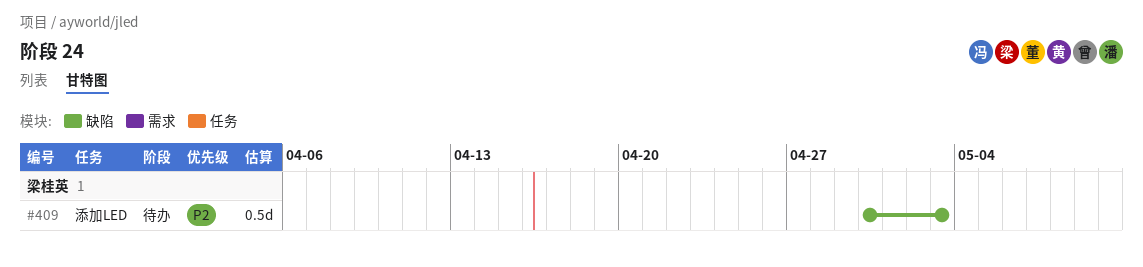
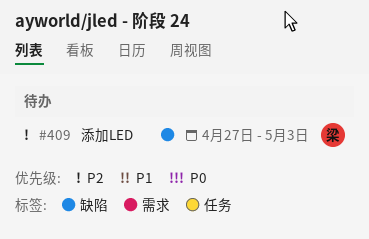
#409, start: Apr 30 -> Apr 27

